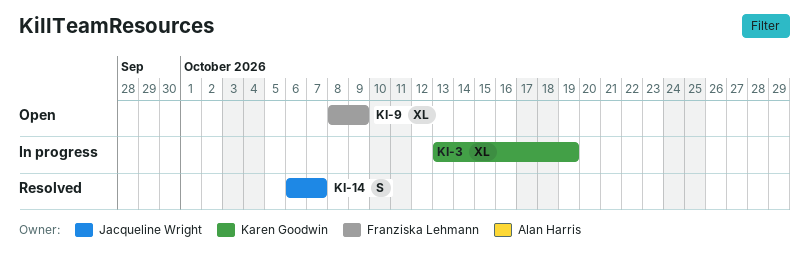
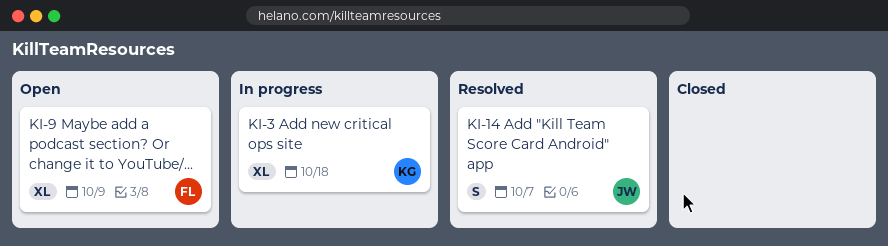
KI-3, due: Oct 19 -> Oct 18

